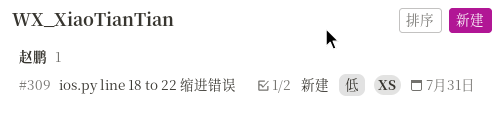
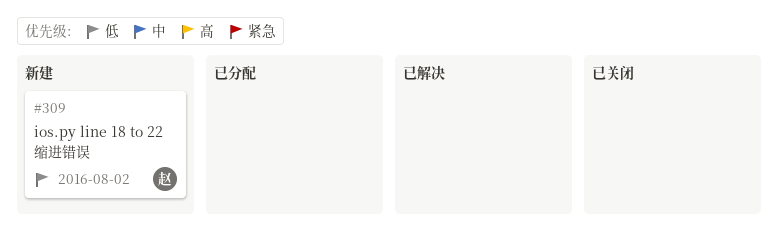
#309, due: Jul 31 -> Aug 2

